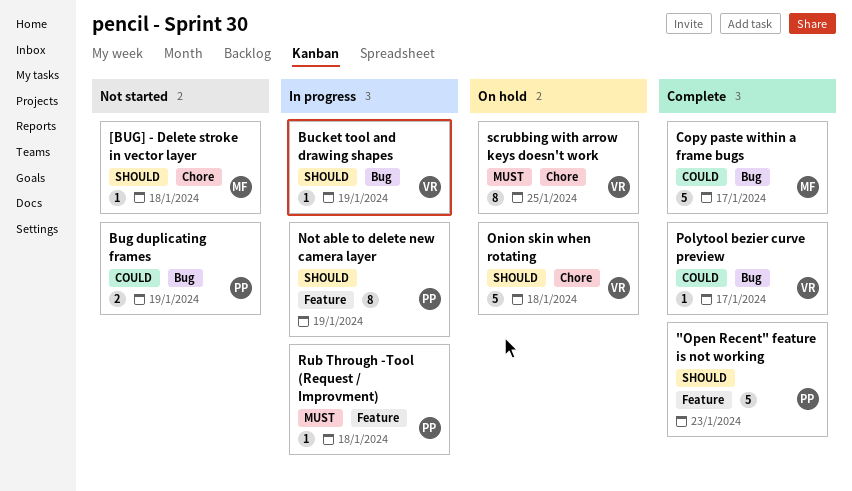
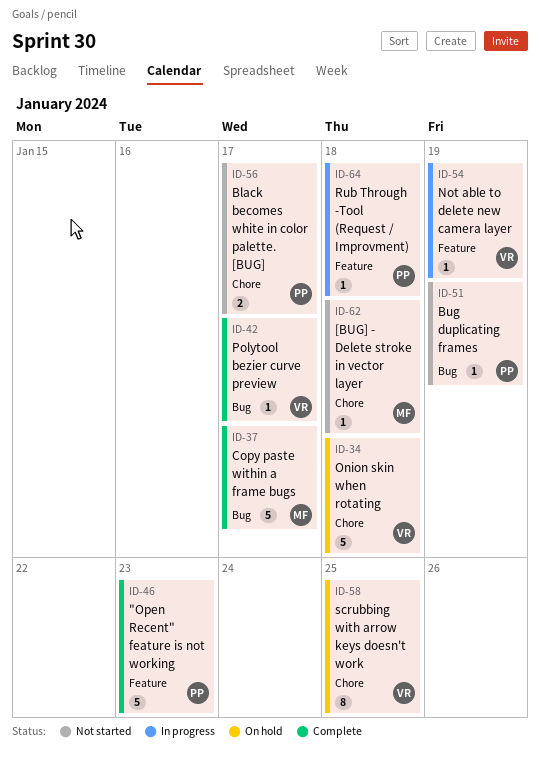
Black becomes white in color palette. [BUG]: none -> present
Bucket tool and drawing shapes: present -> none
Bug duplicating frames, estimate: 2 -> 1
Not able to delete new camera layer, owner: PP -> VR
Not able to delete new camera layer, estimate: 8 -> 1

